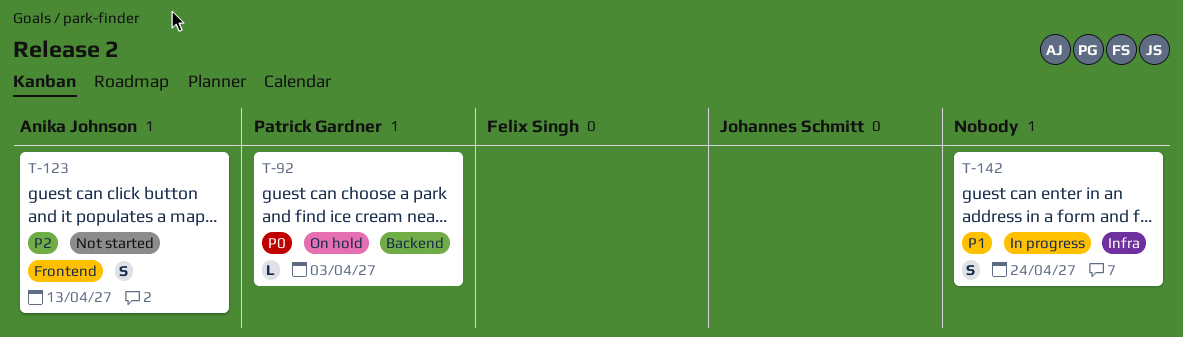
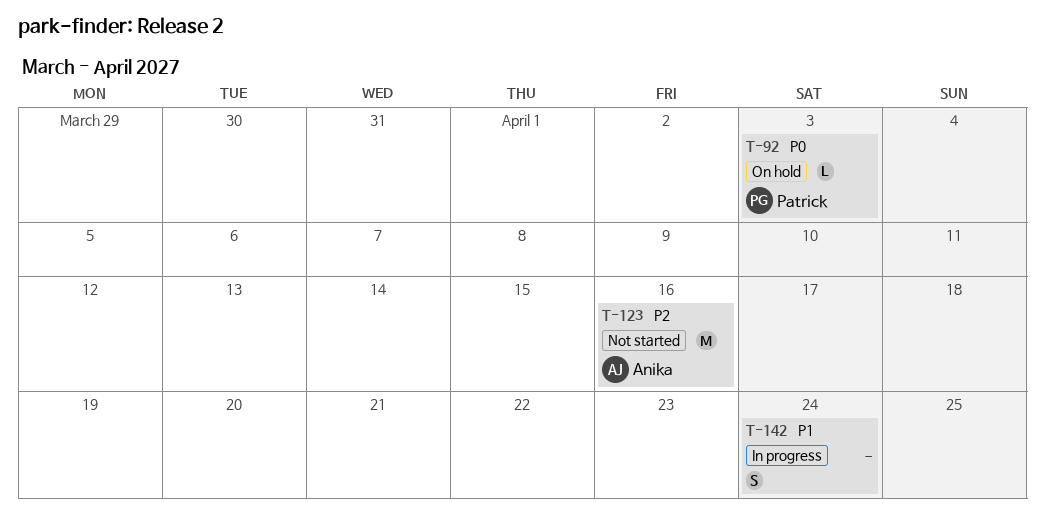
T-123, estimate: S -> M
T-123, due: Apr 13 -> Apr 16

